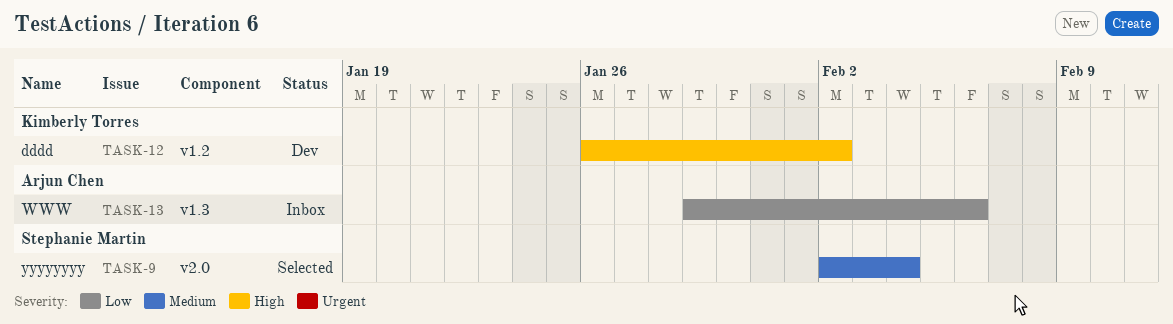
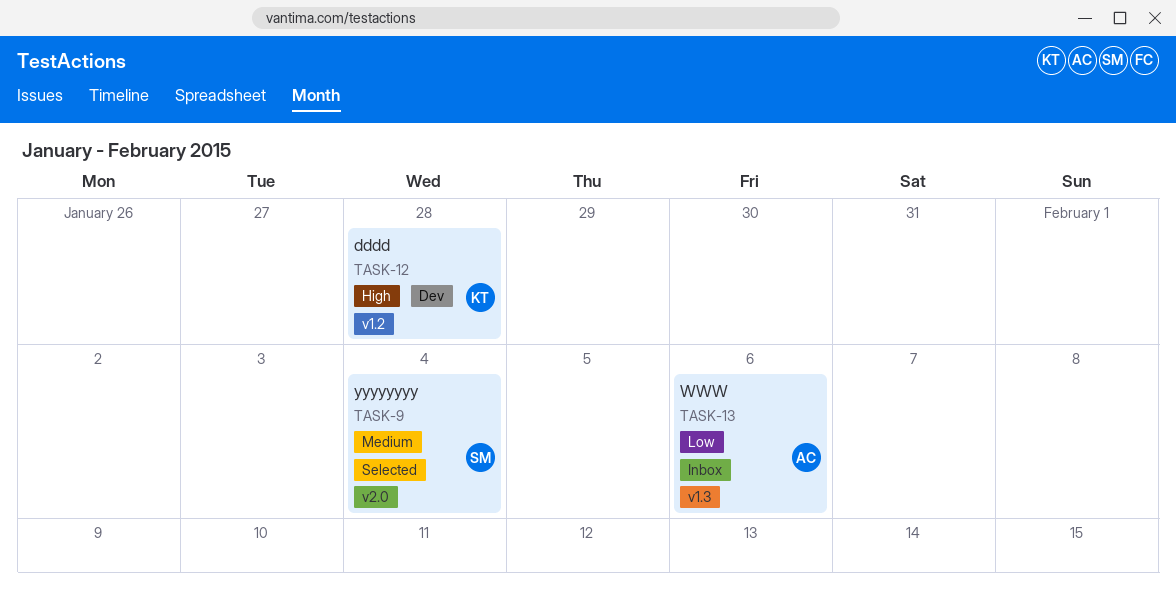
TASK-12, due: Feb 2 -> Jan 28

